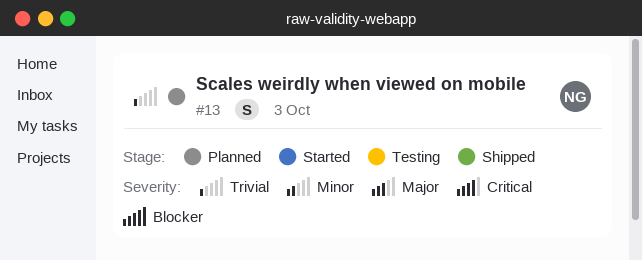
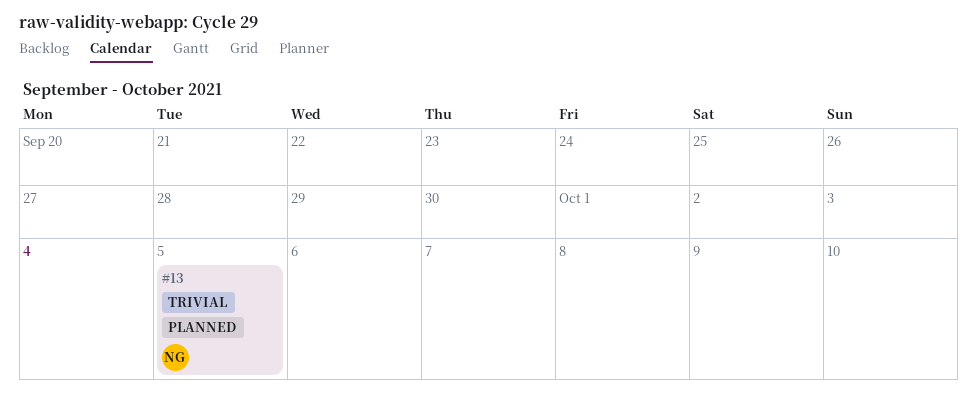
#13, due: Oct 3 -> Oct 5

